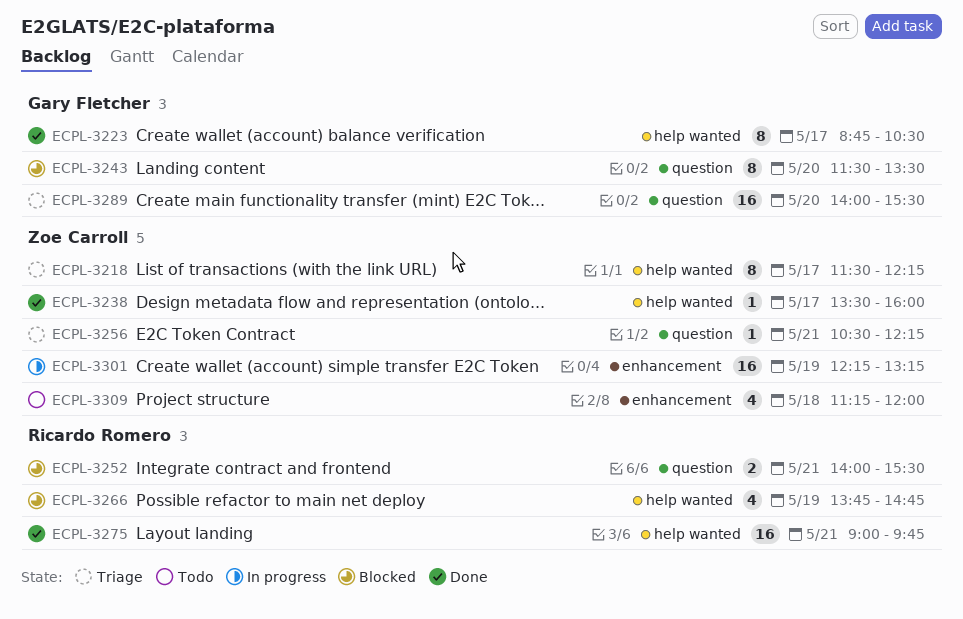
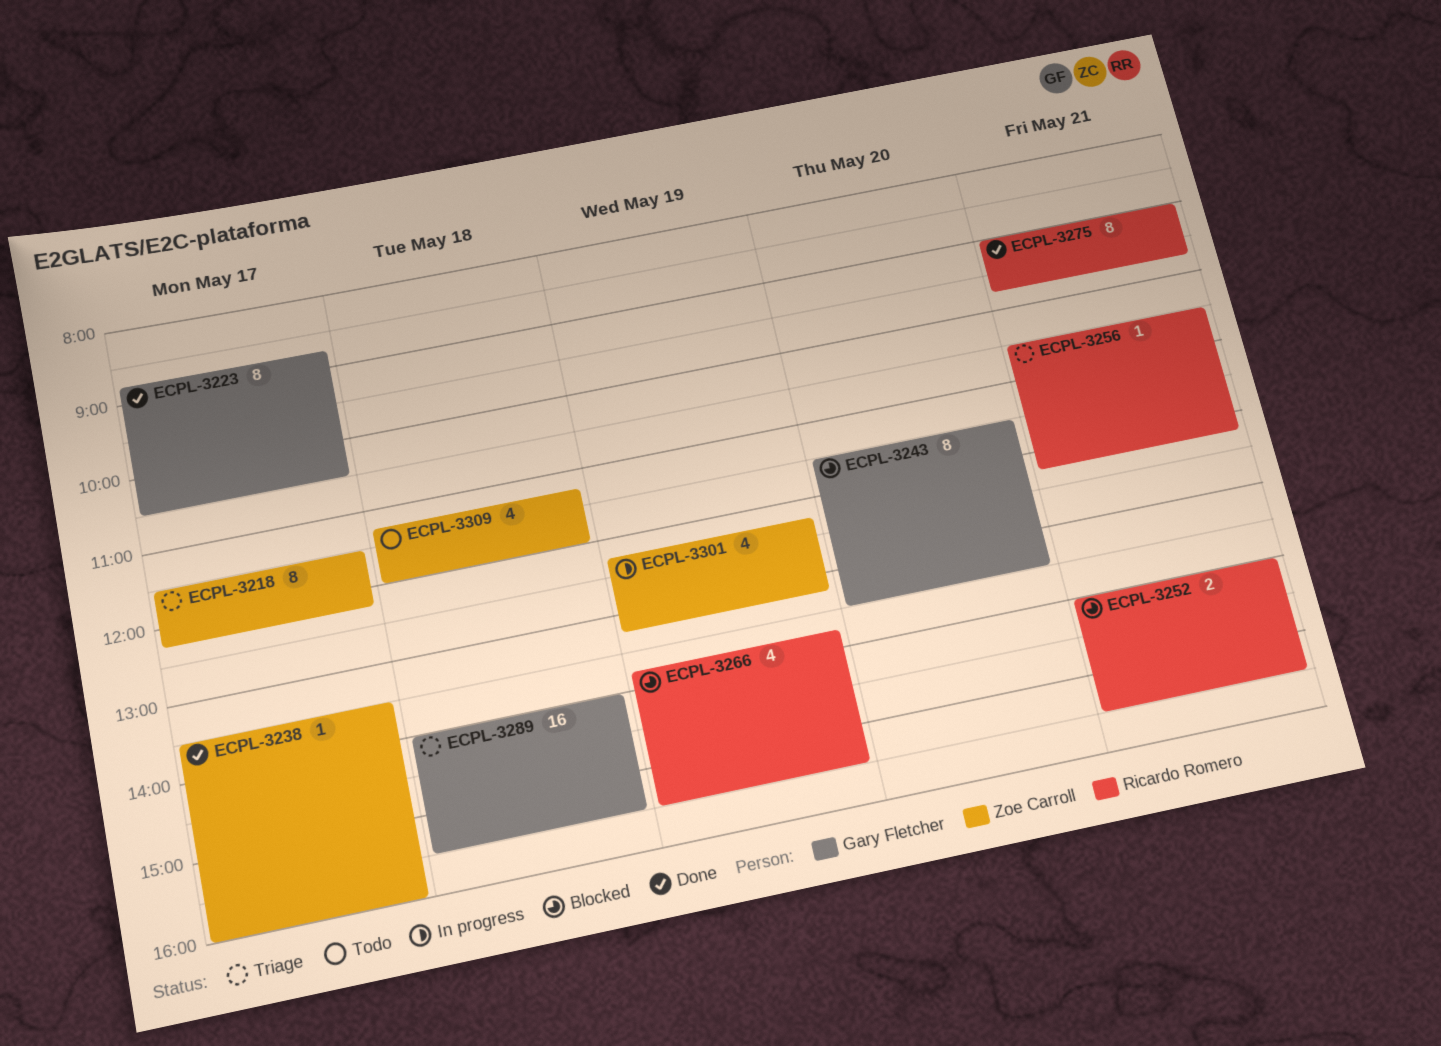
ECPL-3256, owner: Zoe Carroll -> Ricardo Romero
ECPL-3266, ends: 14:45 -> 15:30
ECPL-3275, estimate: 16 -> 8
ECPL-3289, day: May 20 -> May 18
ECPL-3301, estimate: 16 -> 4

